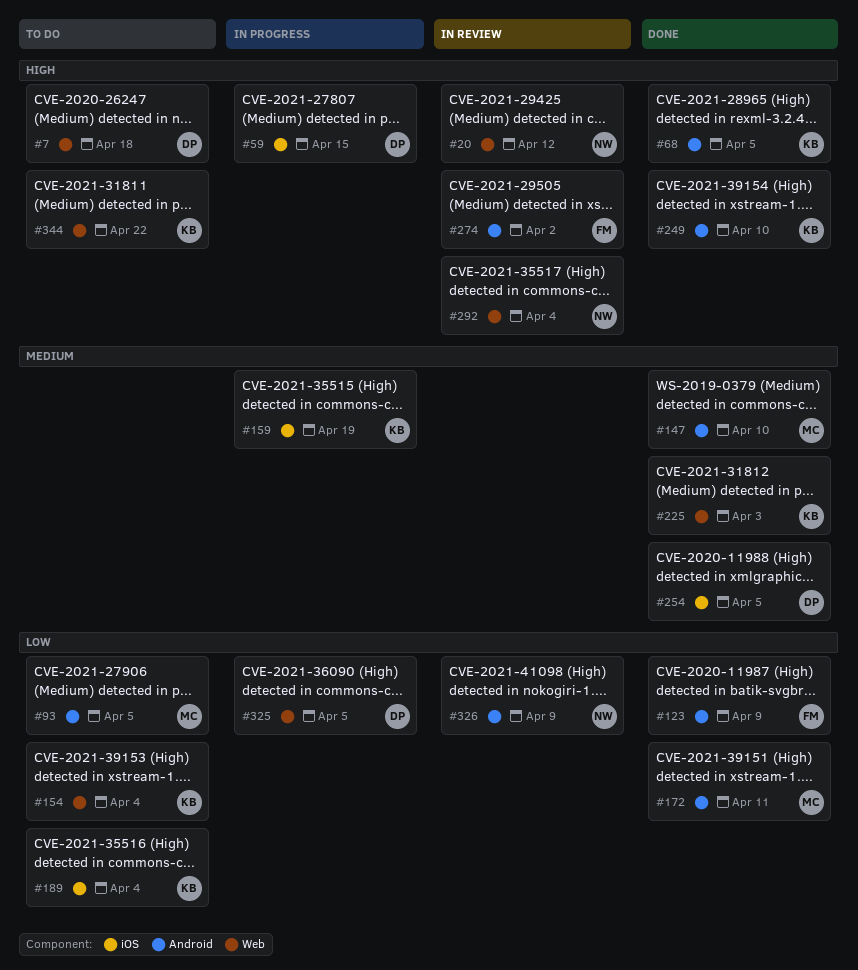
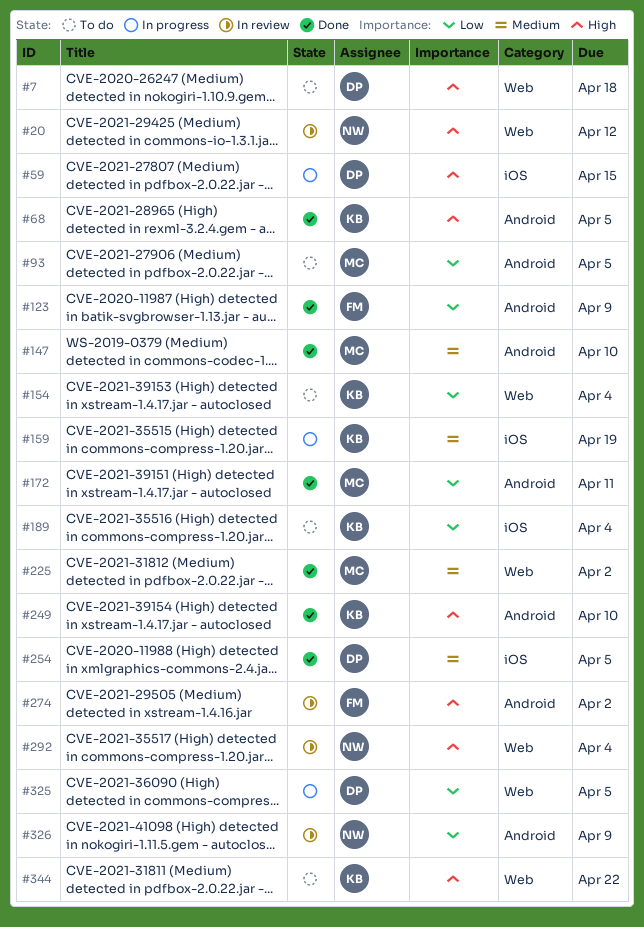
#225, owner: KB -> MC
#225, due: Apr 3 -> Apr 2

